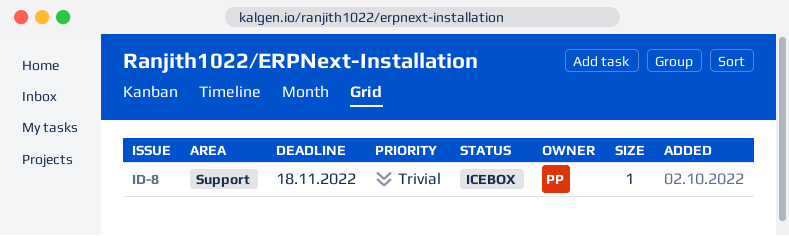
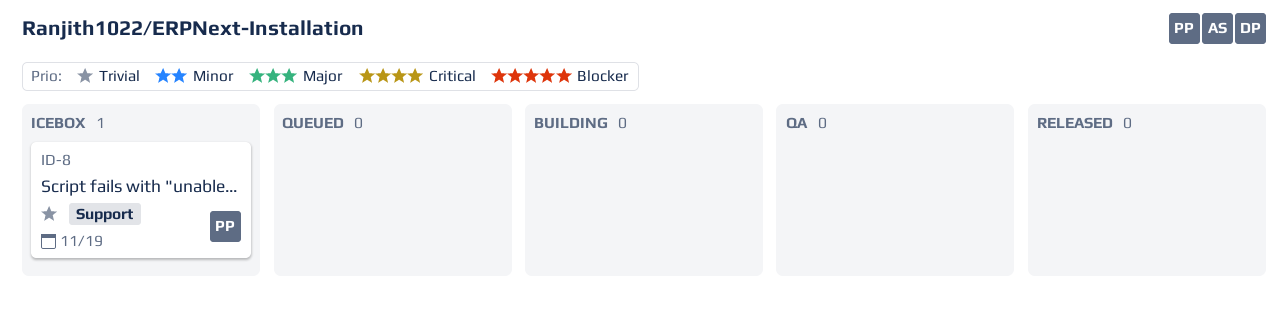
ID-8, due: Nov 18 -> Nov 19

